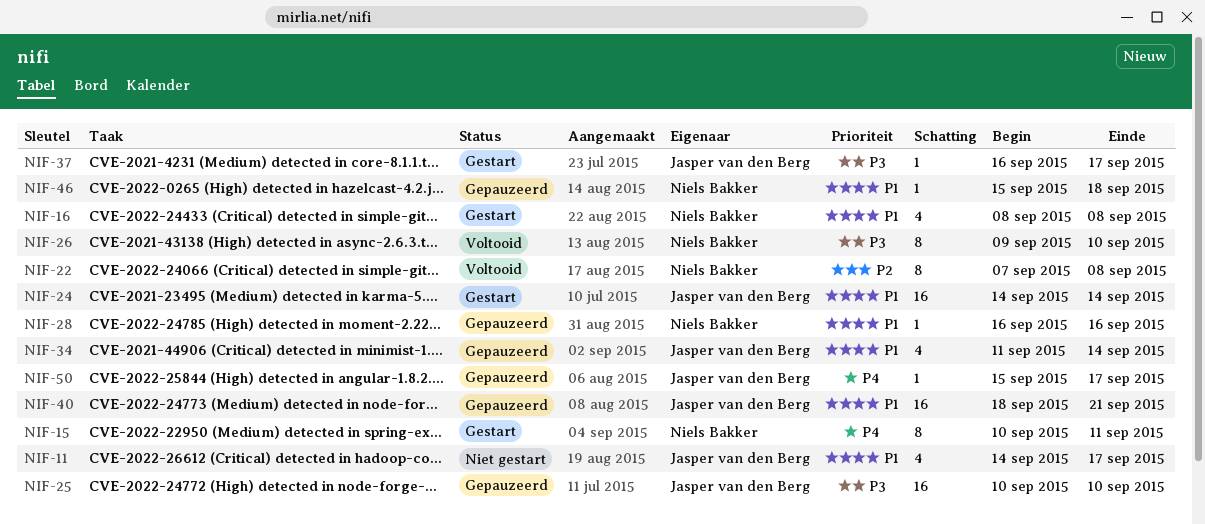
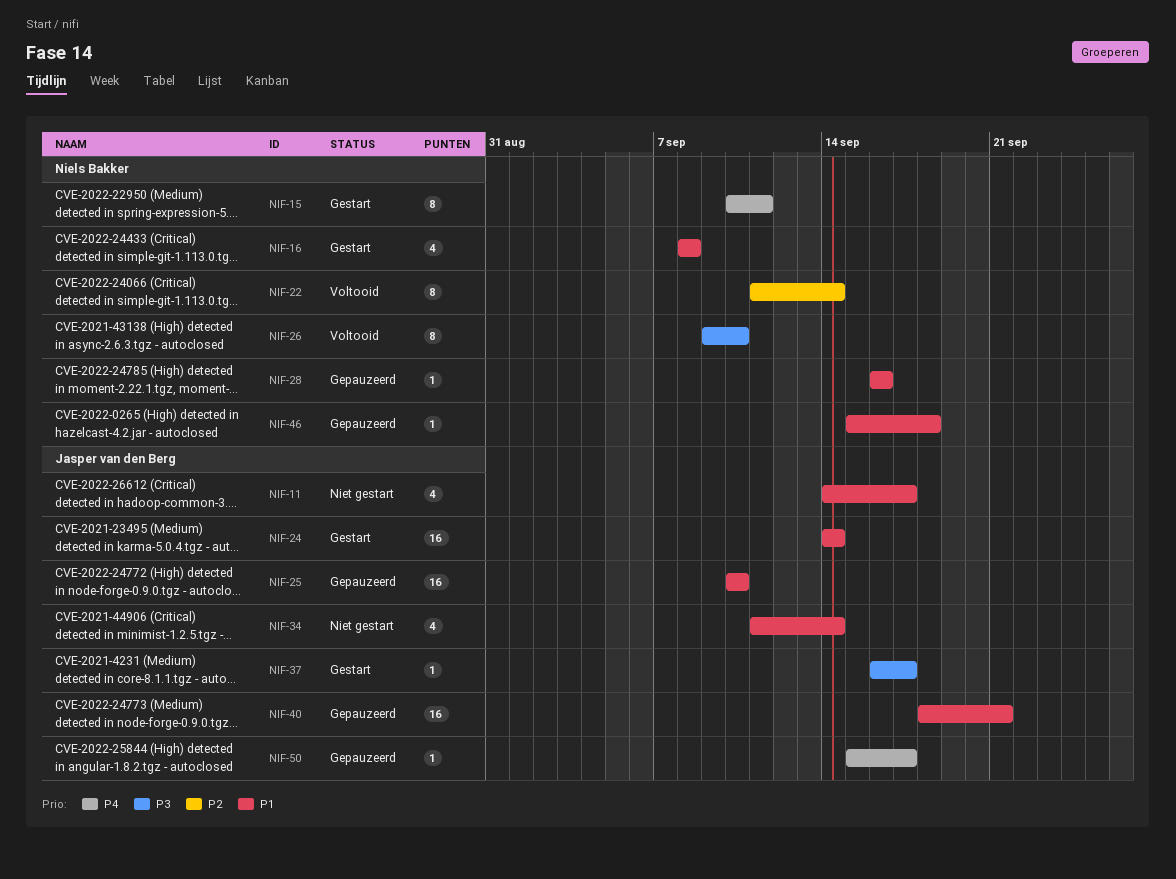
NIF-22, start: Sep 7 -> Sep 11
NIF-22, due: Sep 8 -> Sep 14
NIF-25, priority: P3 -> P1
NIF-34, status: Gepauzeerd -> Niet gestart

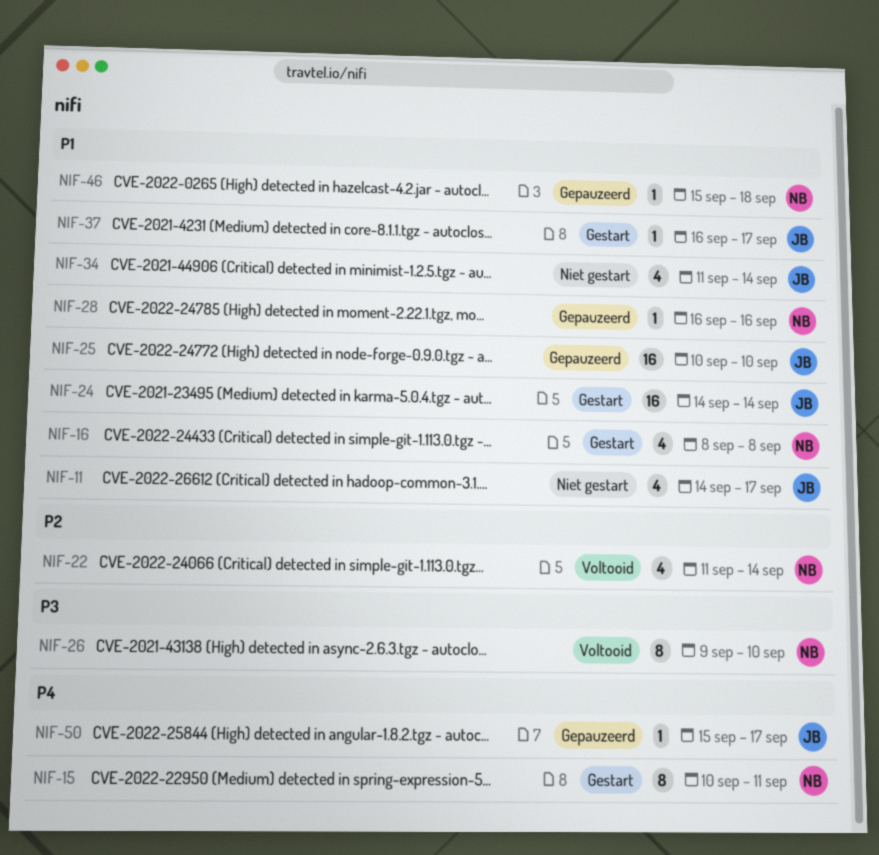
NIF-22, estimate: 8 -> 4
NIF-37, priority: P3 -> P1
NIF-40: present -> none

